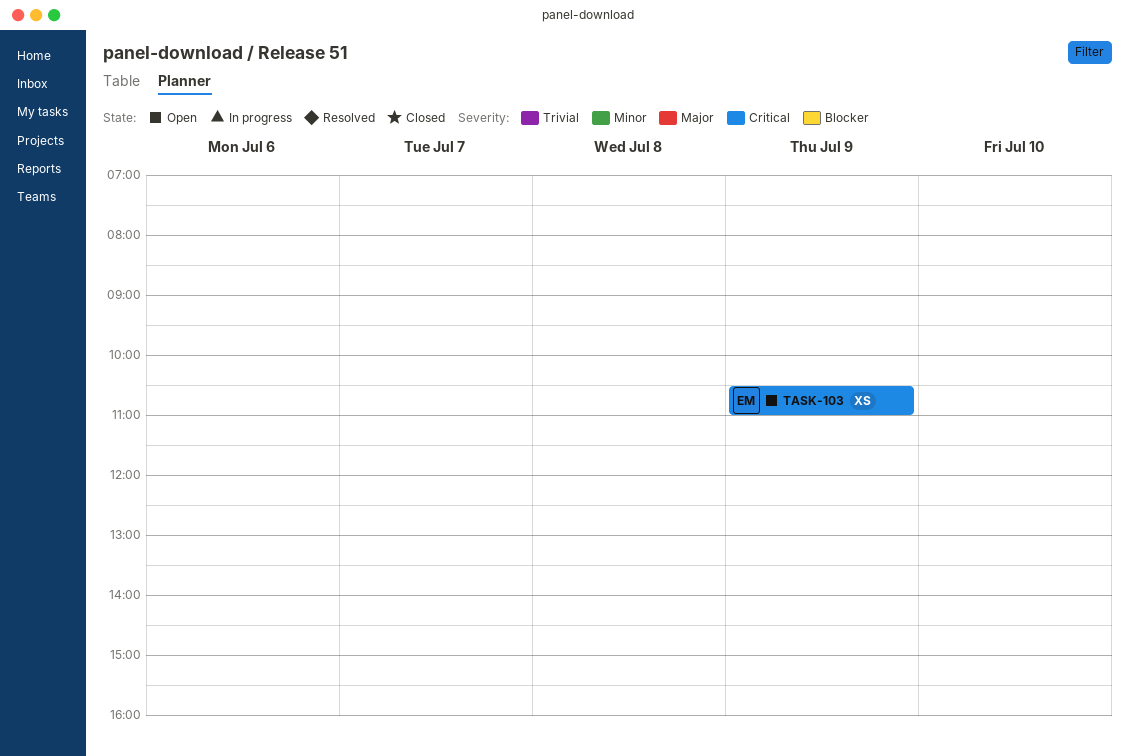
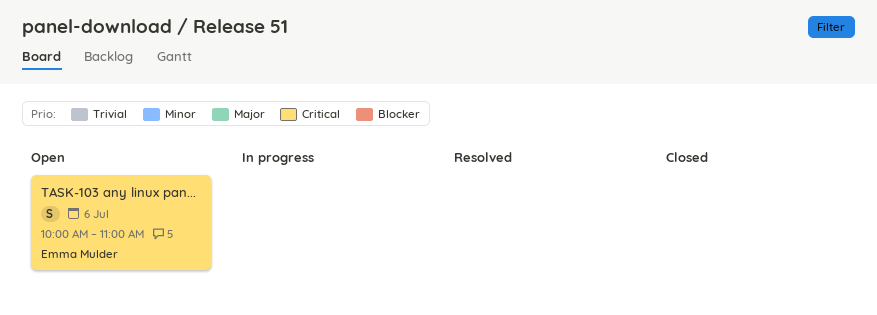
TASK-103, estimate: XS -> S
TASK-103, day: Jul 9 -> Jul 6
TASK-103, begins: 10:30 -> 10:00

